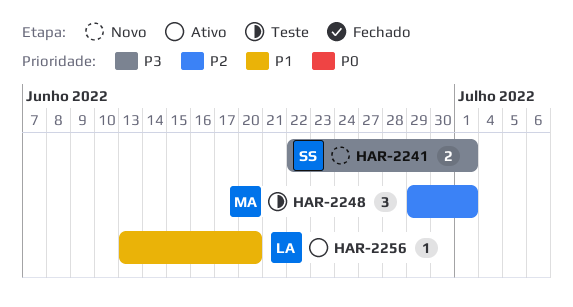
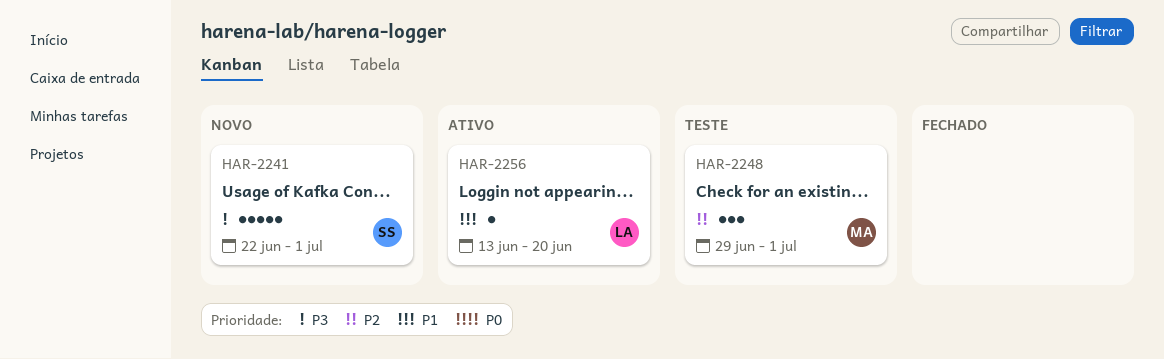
HAR-2241, estimate: 2 -> 5

